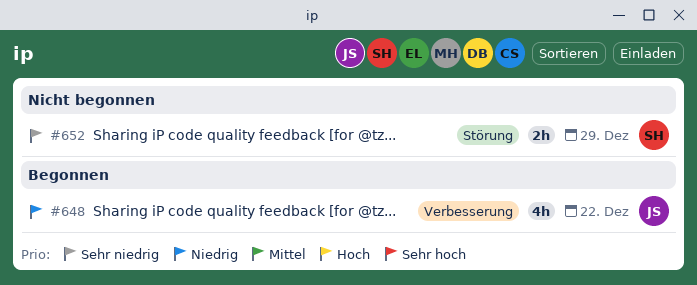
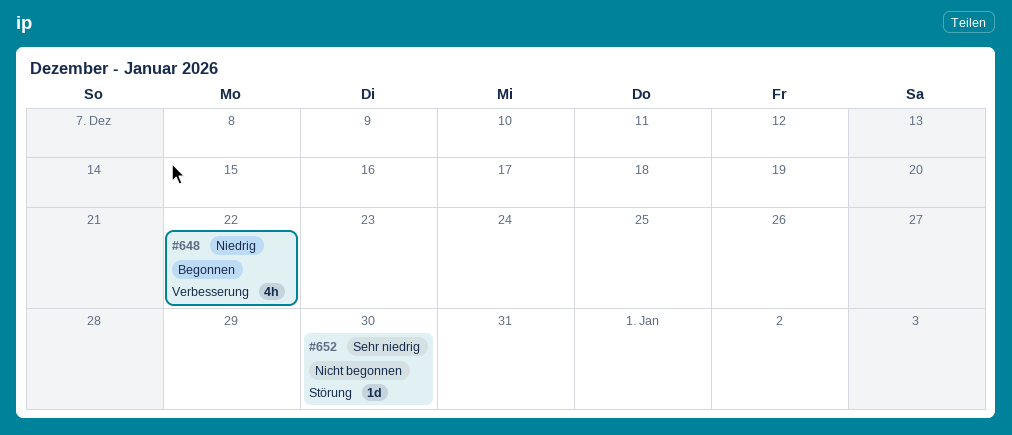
#652, estimate: 2h -> 1d
#652, due: Dec 29 -> Dec 30

